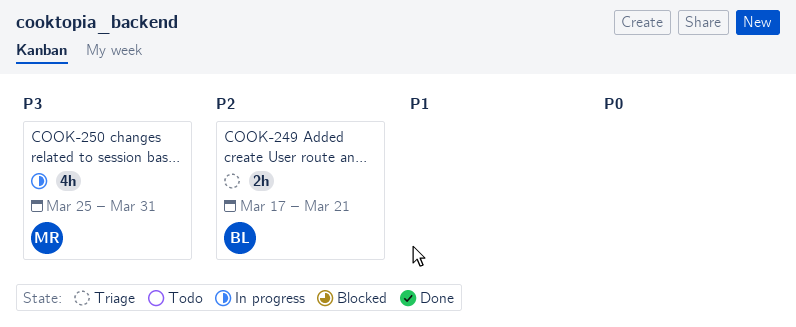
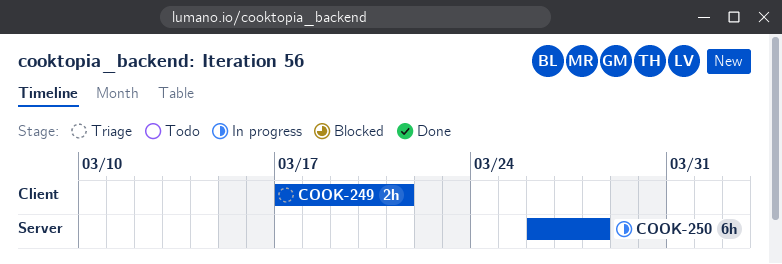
COOK-250, estimate: 4h -> 6h
COOK-250, start: Mar 25 -> Mar 26
COOK-250, due: Mar 31 -> Mar 28

